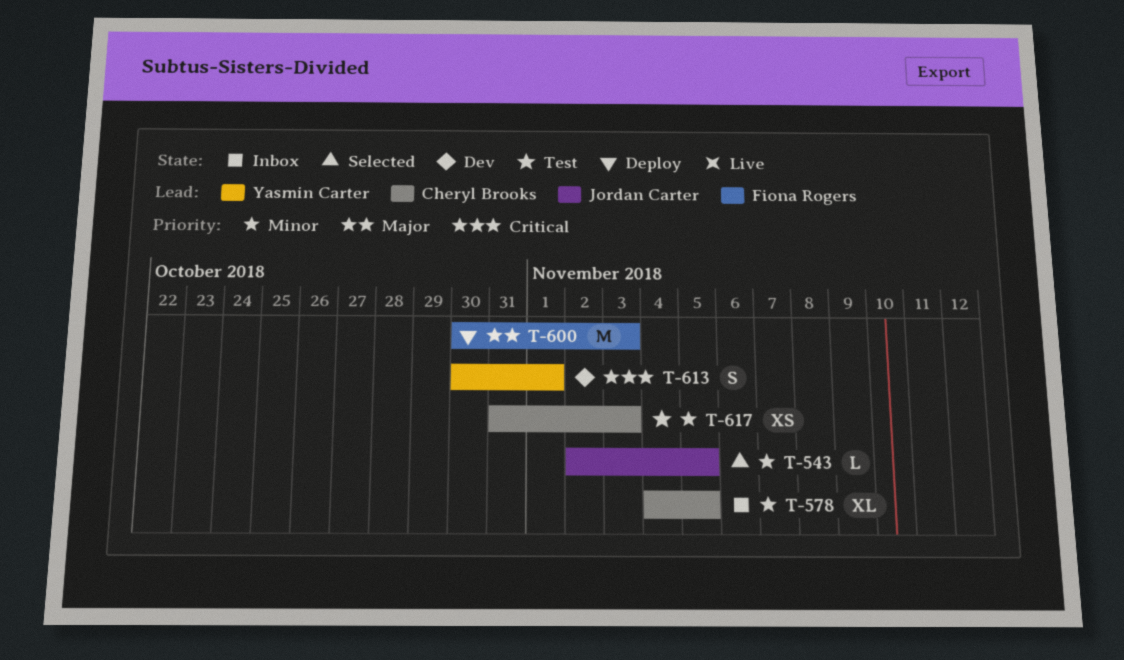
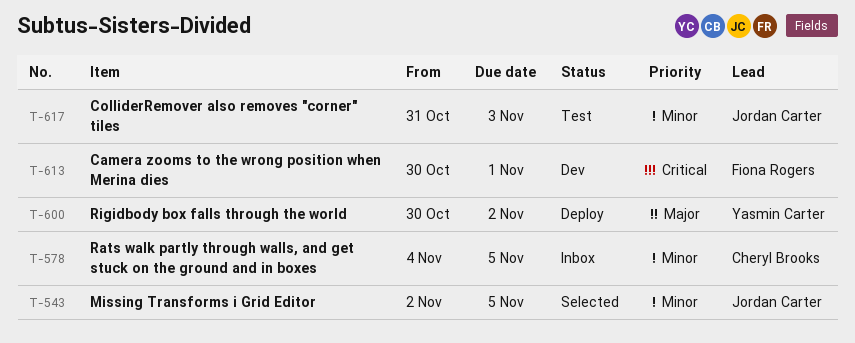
T-600, owner: Fiona Rogers -> Yasmin Carter
T-600, due: Nov 3 -> Nov 2
T-613, owner: Yasmin Carter -> Fiona Rogers
T-617, owner: Cheryl Brooks -> Jordan Carter

